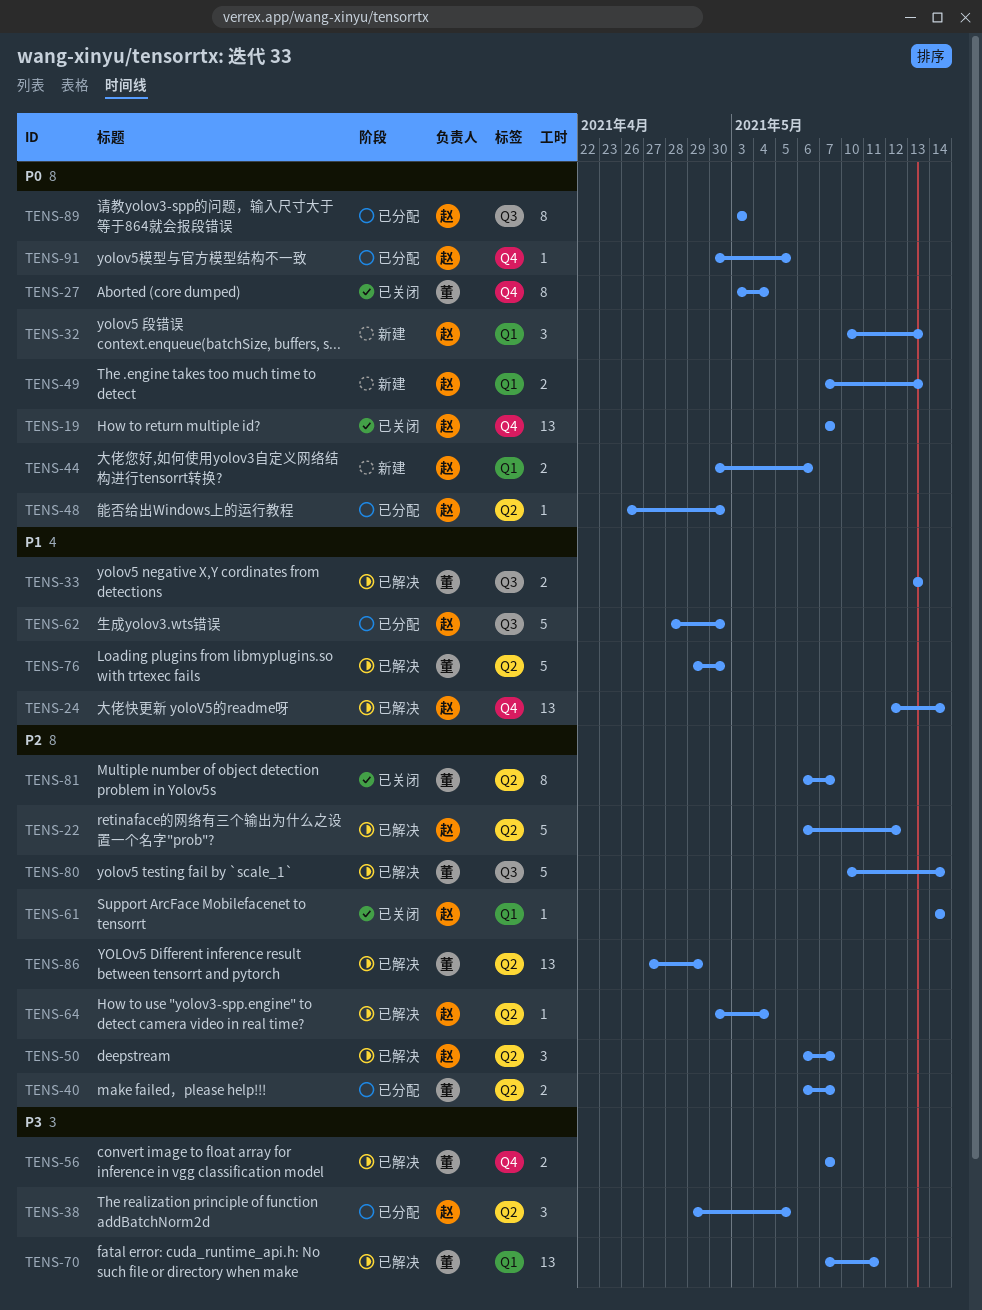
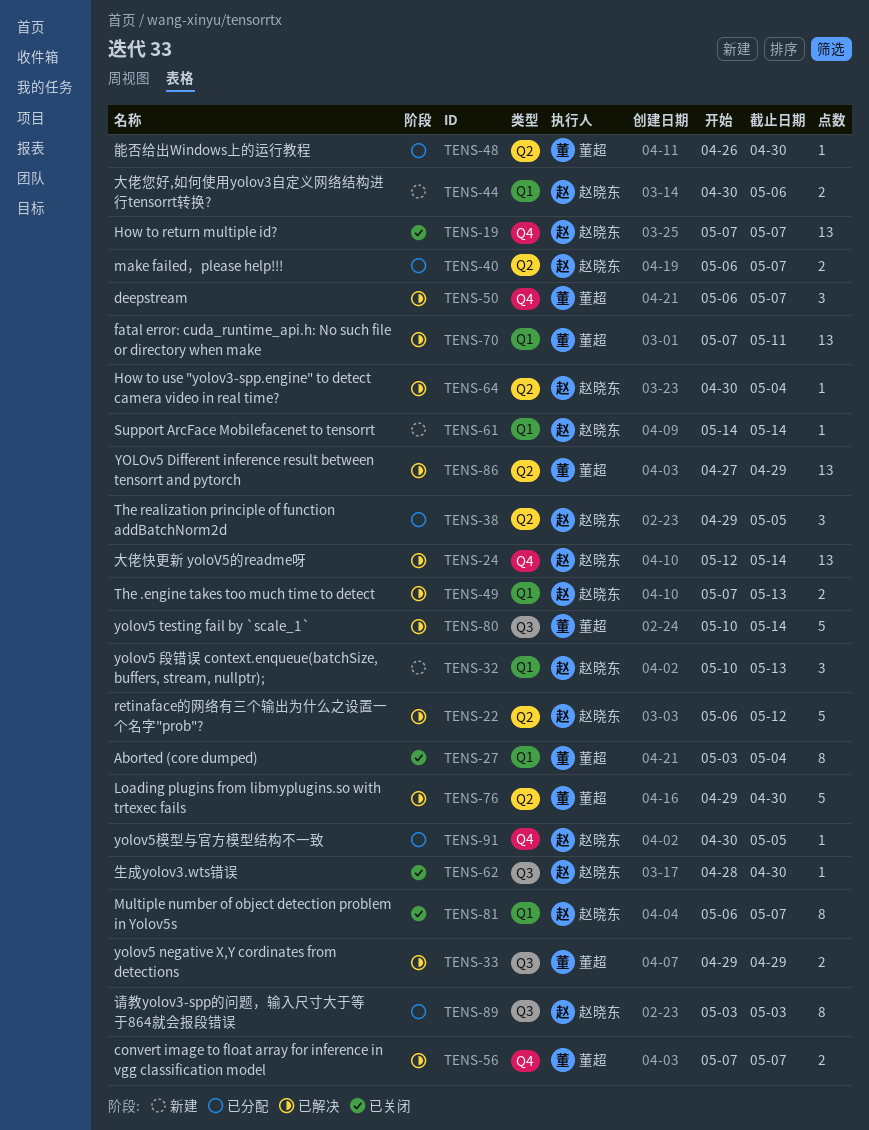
TENS-27, label: Q4 -> Q1
TENS-33, start: May 13 -> Apr 29
TENS-33, due: May 13 -> Apr 29
TENS-40, owner: 董超 -> 赵晓东
TENS-48, owner: 赵晓东 -> 董超
TENS-49, status: 新建 -> 已解决
TENS-50, owner: 赵晓东 -> 董超
TENS-50, label: Q2 -> Q4
TENS-61, status: 已关闭 -> 新建
TENS-62, status: 已分配 -> 已关闭
TENS-62, estimate: 5 -> 1
TENS-81, owner: 董超 -> 赵晓东
TENS-81, label: Q2 -> Q1

